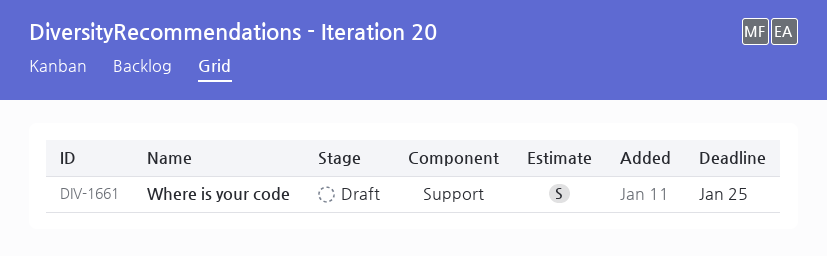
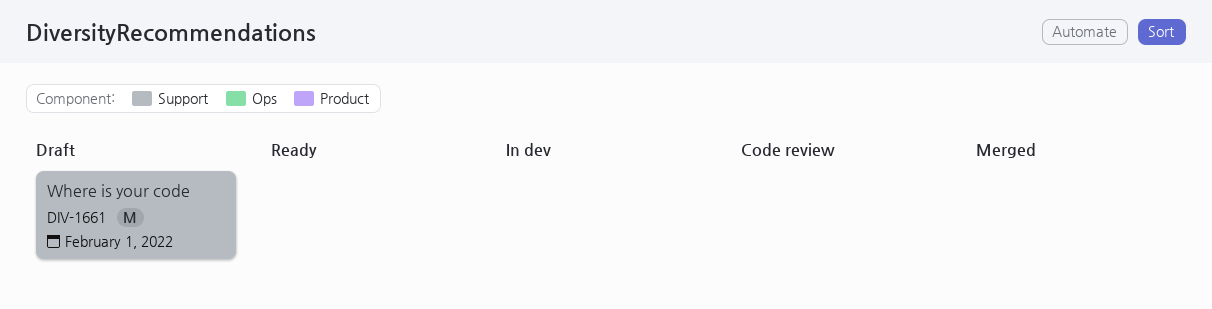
DIV-1661, estimate: S -> M
DIV-1661, due: Jan 25 -> Feb 1

